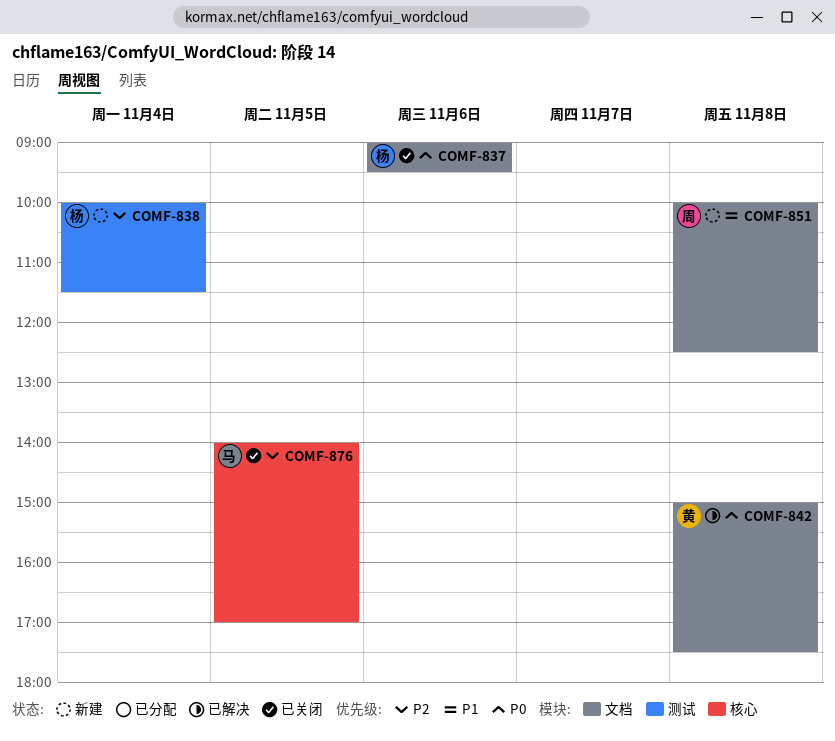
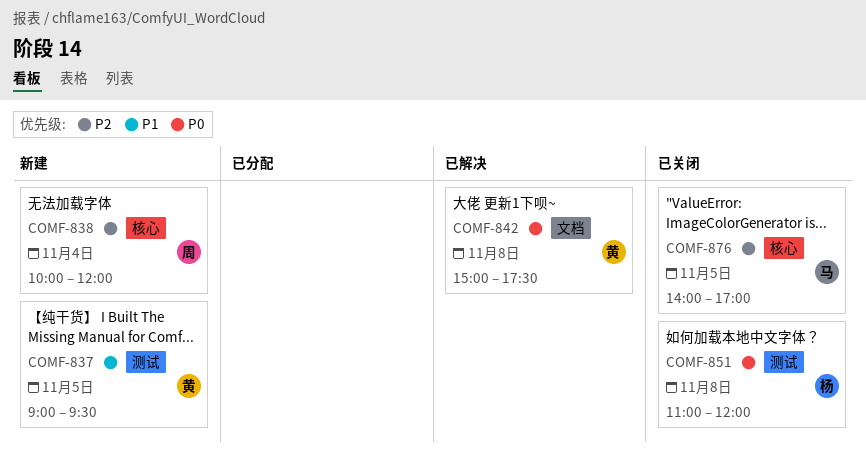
COMF-837, status: 已关闭 -> 新建
COMF-837, owner: 杨 -> 黄
COMF-837, priority: P0 -> P1
COMF-837, label: 文档 -> 测试
COMF-837, day: Nov 6 -> Nov 5
COMF-838, owner: 杨 -> 周
COMF-838, label: 测试 -> 核心
COMF-838, ends: 11:30 -> 12:00
COMF-851, status: 新建 -> 已关闭
COMF-851, owner: 周 -> 杨
COMF-851, priority: P1 -> P0
COMF-851, label: 文档 -> 测试
COMF-851, begins: 10:00 -> 11:00
COMF-851, ends: 12:30 -> 12:00

